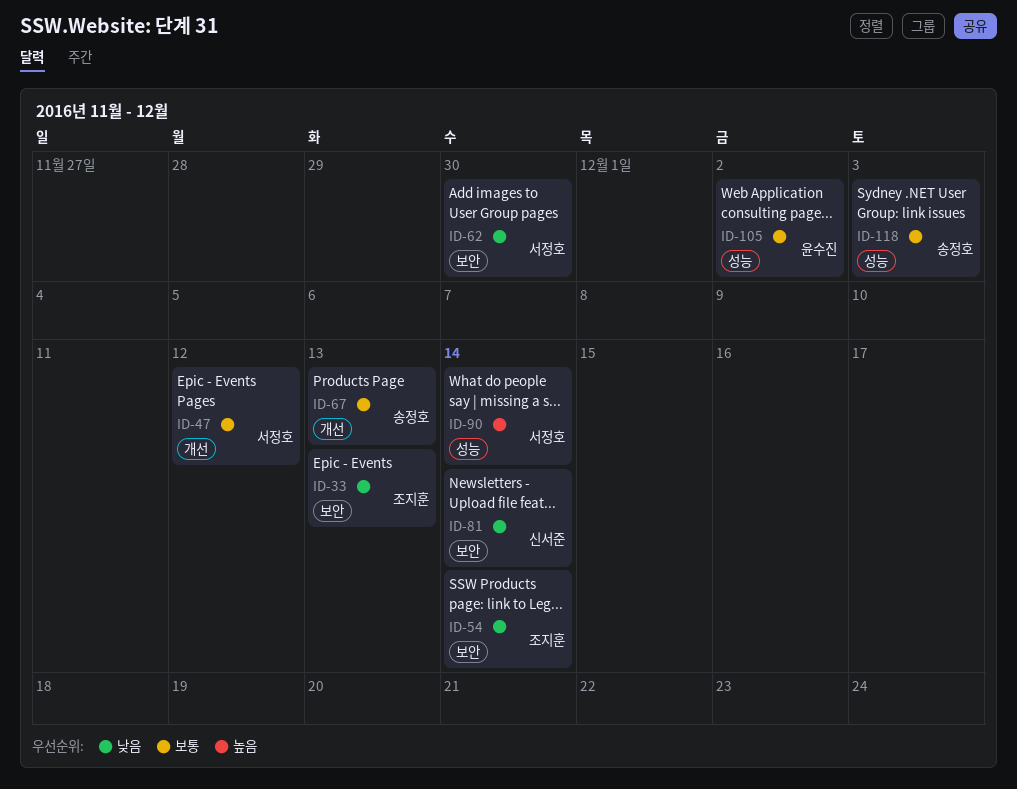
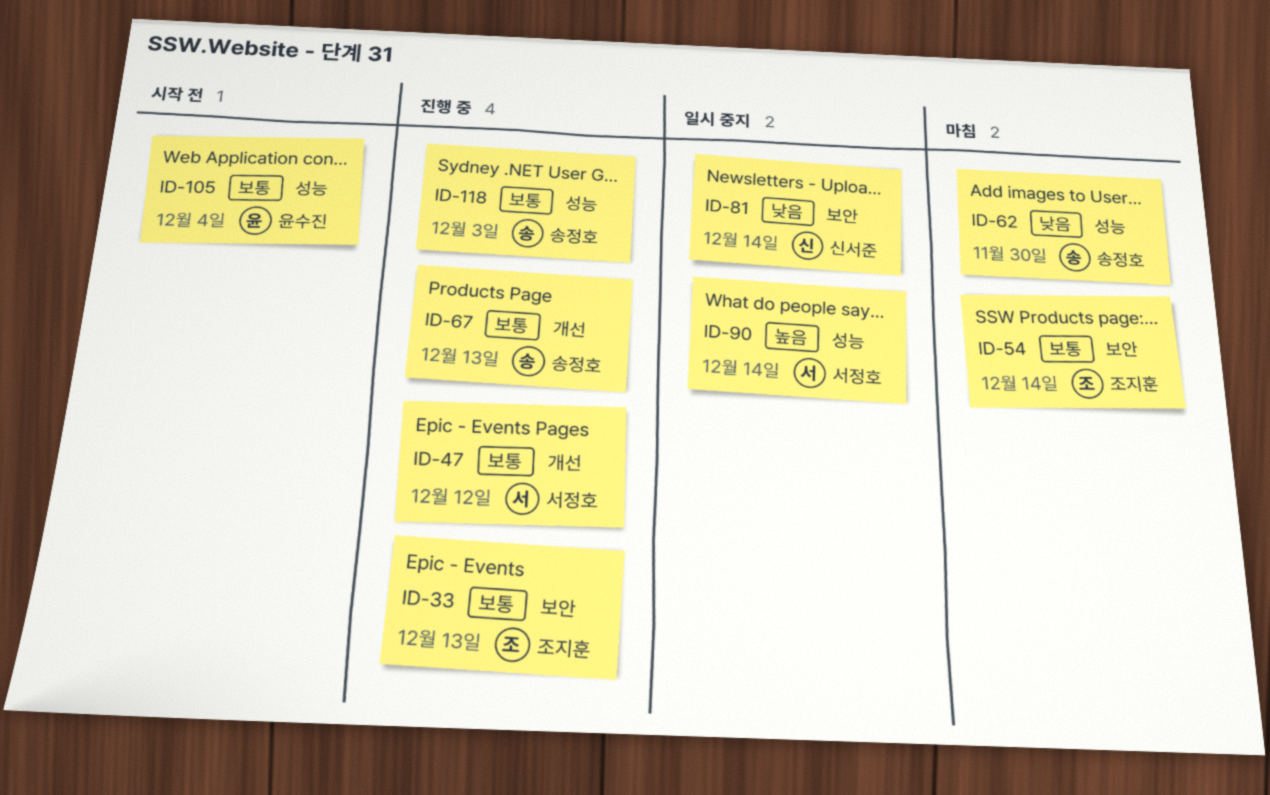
ID-33, priority: 낮음 -> 보통
ID-54, priority: 낮음 -> 보통
ID-62, owner: 서정호 -> 송정호
ID-62, label: 보안 -> 성능
ID-105, due: Dec 2 -> Dec 4

